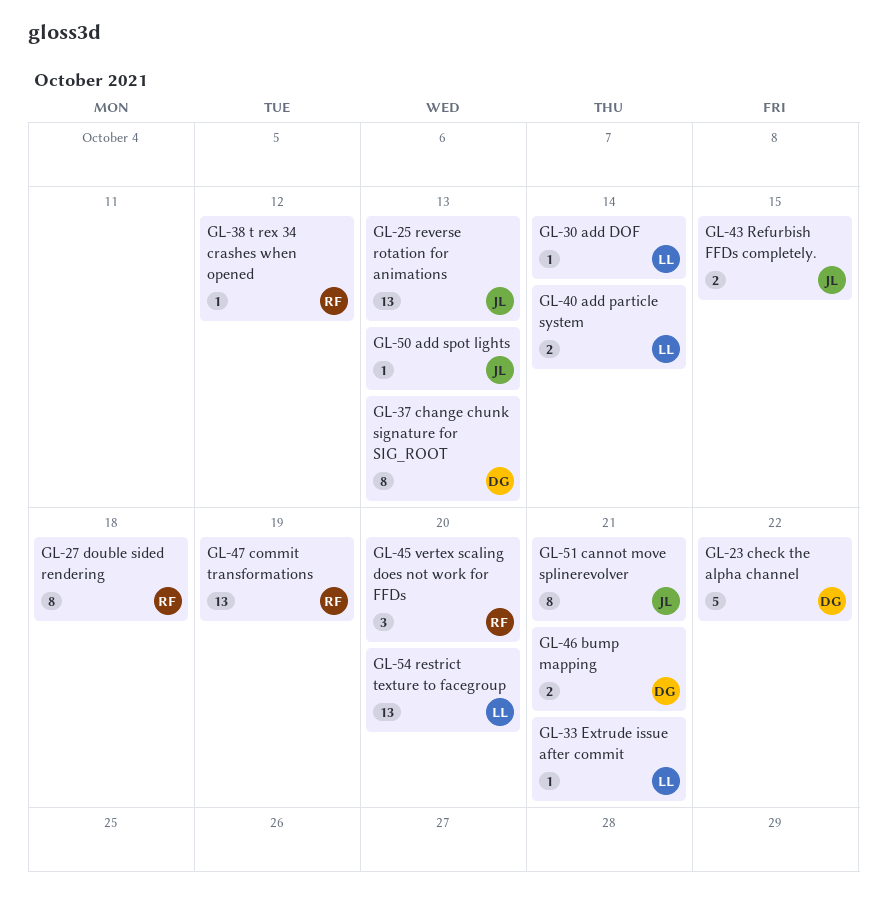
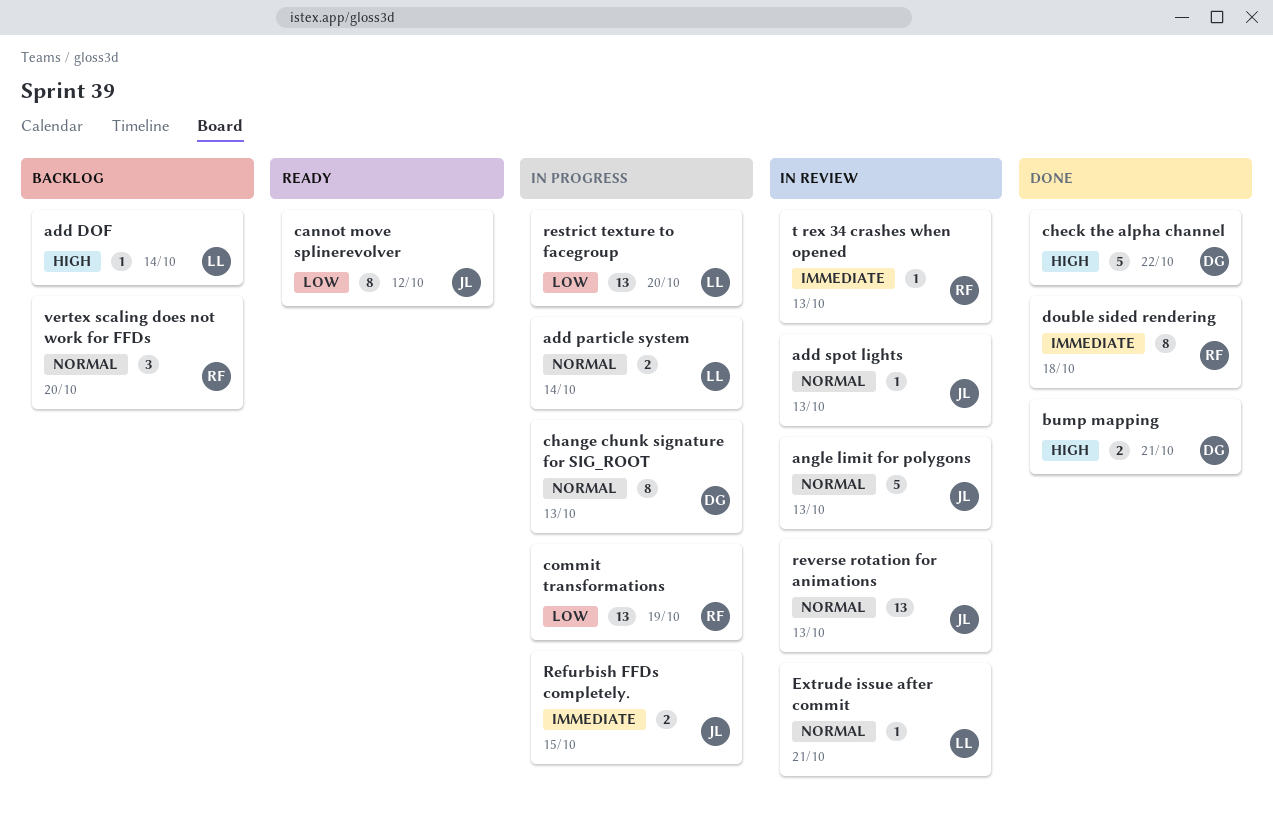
angle limit for polygons: none -> present
cannot move splinerevolver, due: Oct 21 -> Oct 12
t rex 34 crashes when opened, due: Oct 12 -> Oct 13

